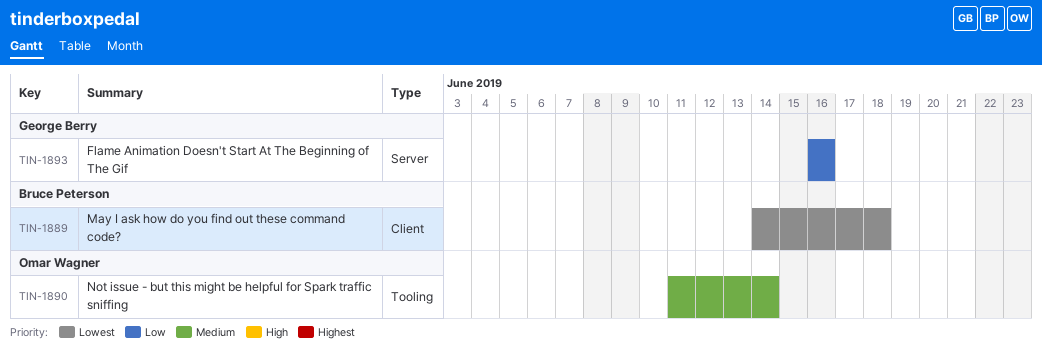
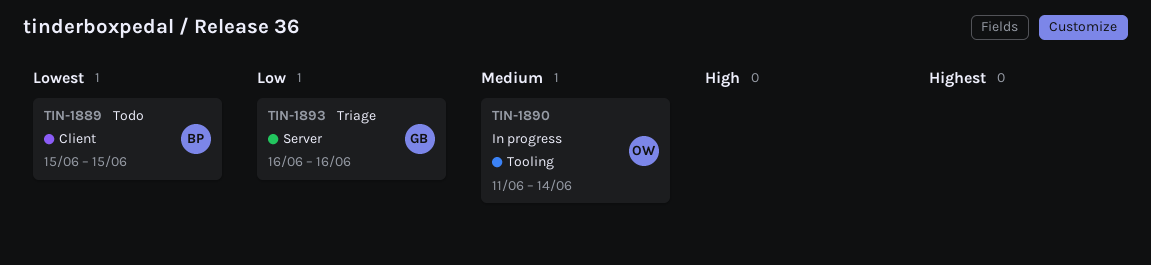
TIN-1889, start: Jun 14 -> Jun 15
TIN-1889, due: Jun 18 -> Jun 15

